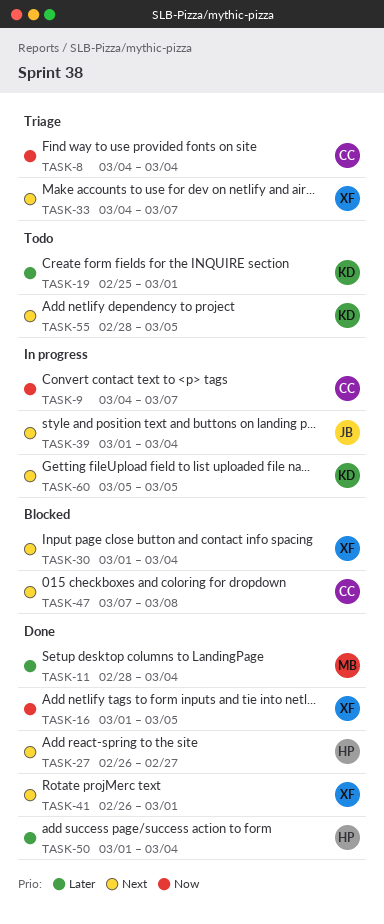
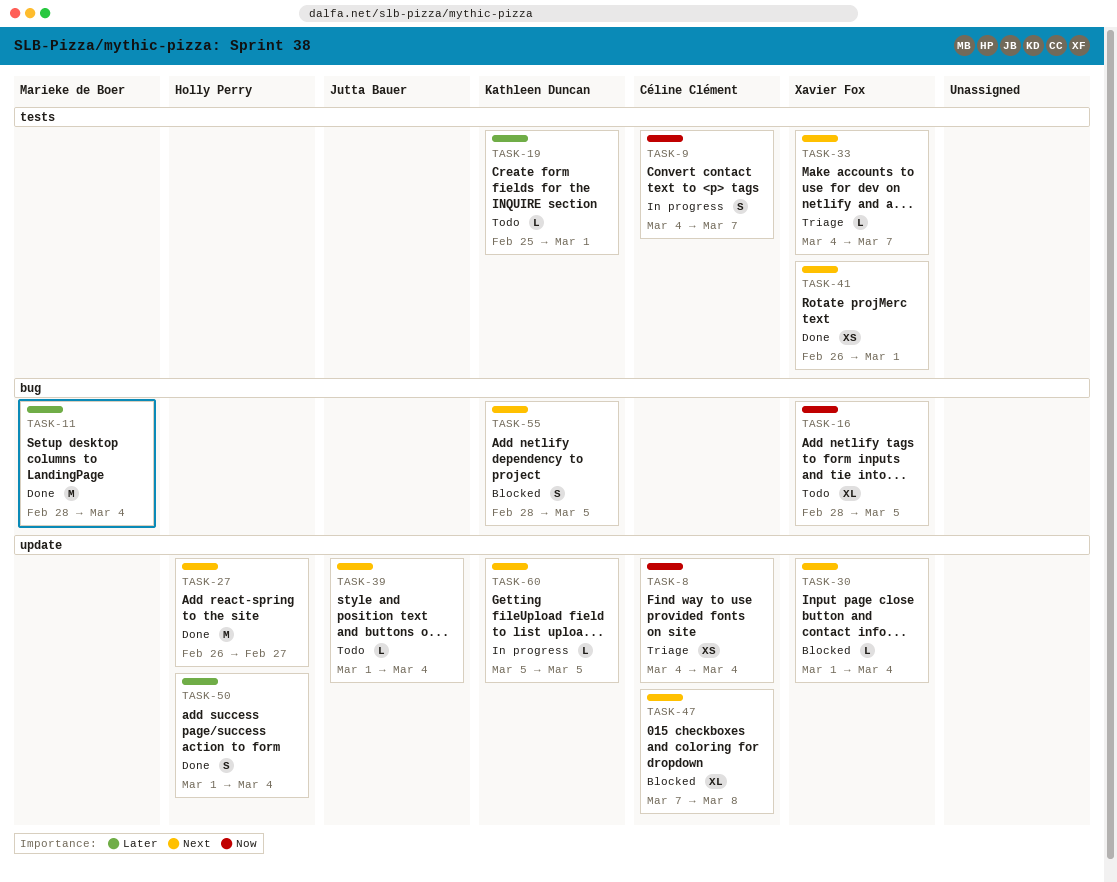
TASK-16, status: Done -> Todo
TASK-16, start: Mar 1 -> Feb 28
TASK-39, status: In progress -> Todo
TASK-55, status: Todo -> Blocked

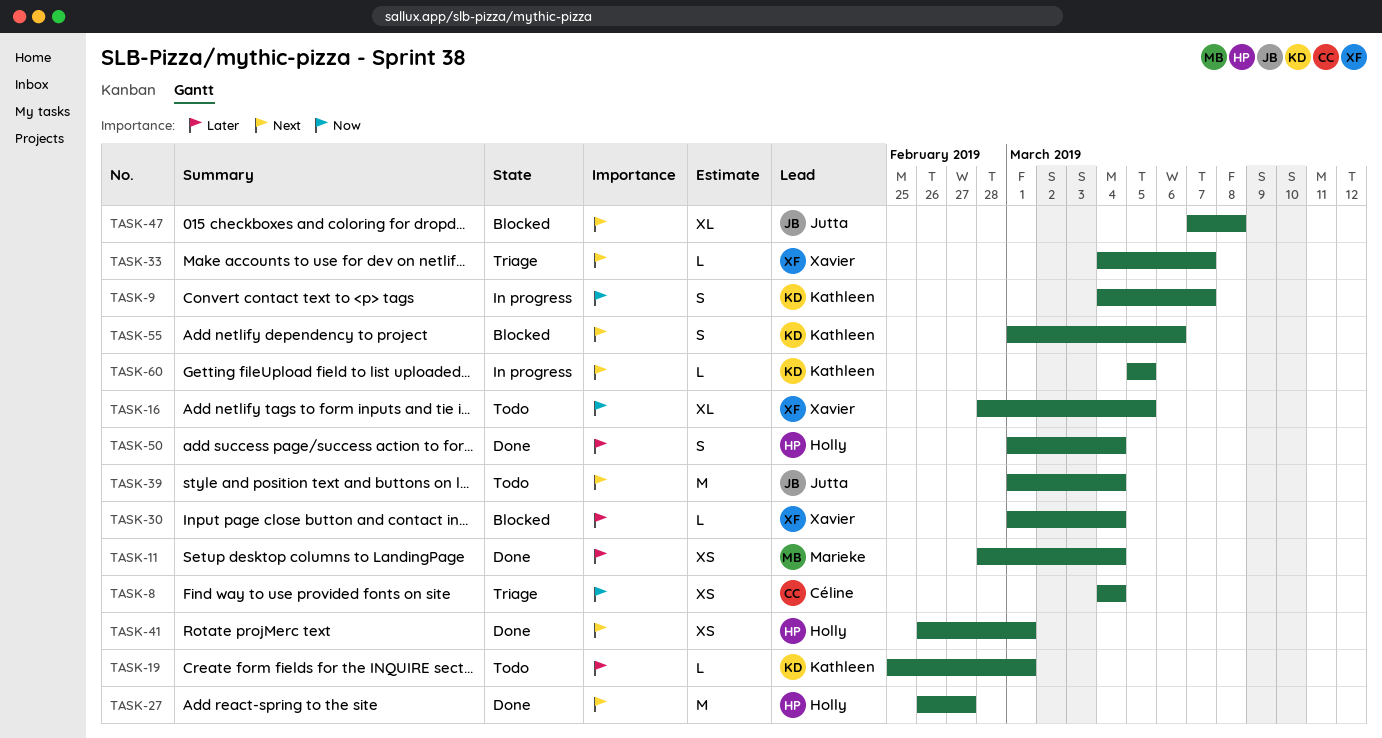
TASK-9, owner: Céline Clément -> Kathleen Duncan
TASK-11, estimate: M -> XS
TASK-30, priority: Next -> Later
TASK-39, estimate: L -> M
TASK-41, owner: Xavier Fox -> Holly Perry
TASK-47, owner: Céline Clément -> Jutta Bauer
TASK-55, start: Feb 28 -> Mar 1
TASK-55, due: Mar 5 -> Mar 6

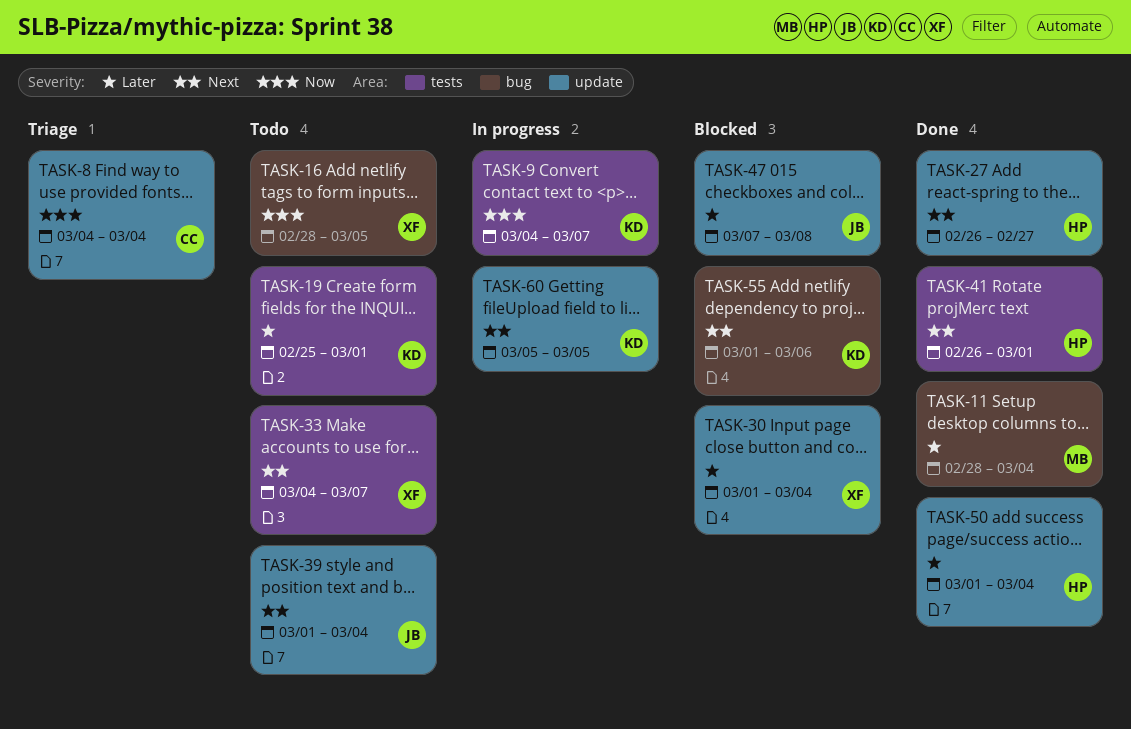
TASK-33, status: Triage -> Todo
TASK-47, priority: Next -> Later

